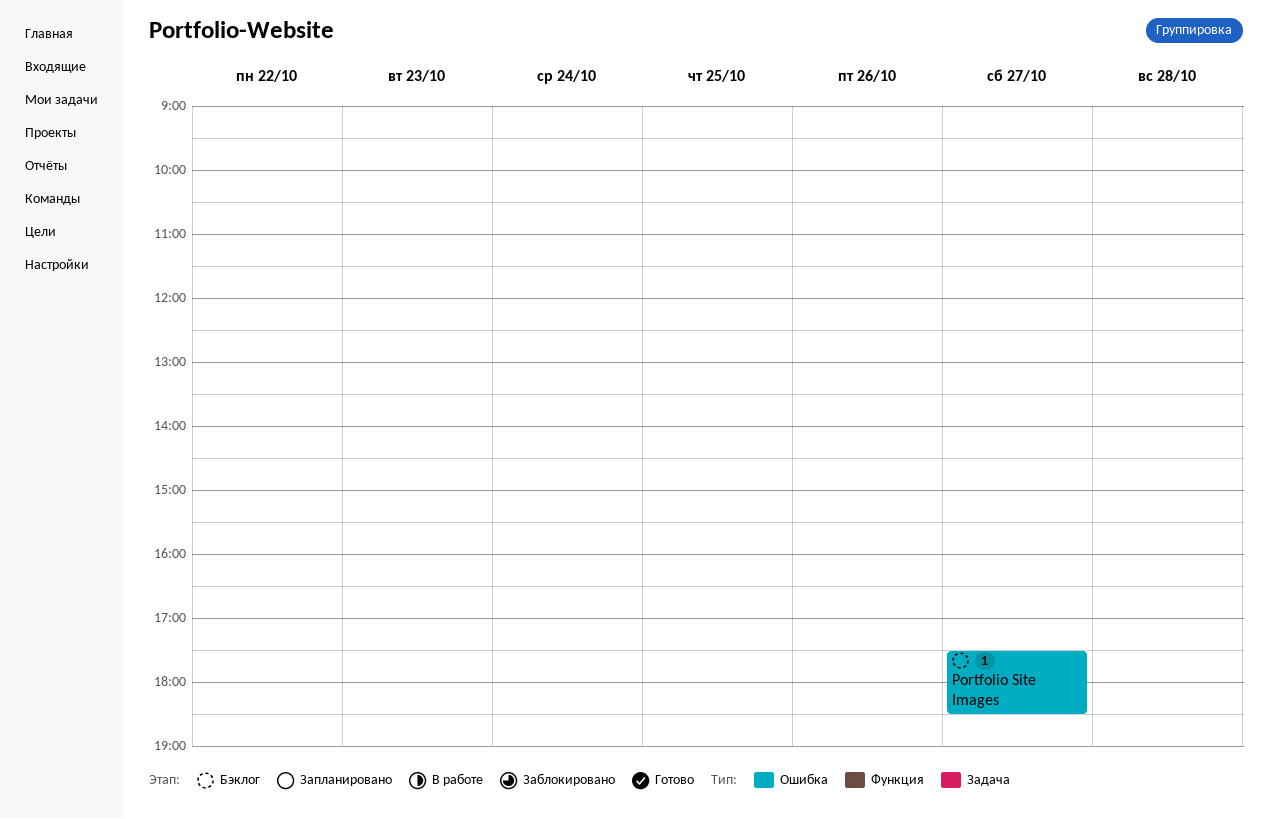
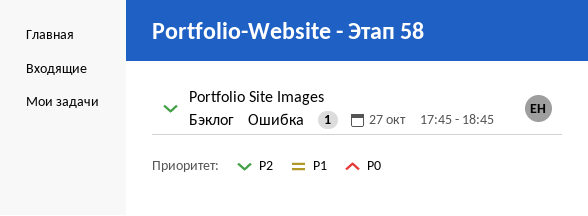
Portfolio Site Images, begins: 17:30 -> 17:45
Portfolio Site Images, ends: 18:30 -> 18:45

